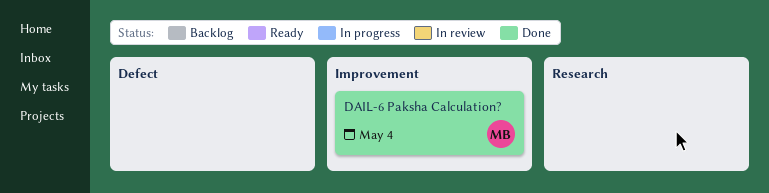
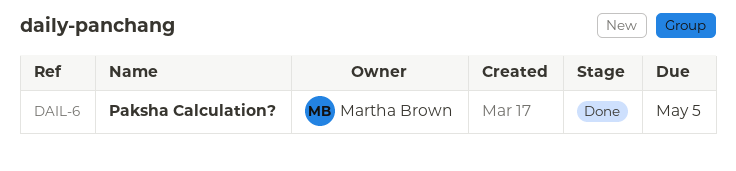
DAIL-6, due: May 4 -> May 5

